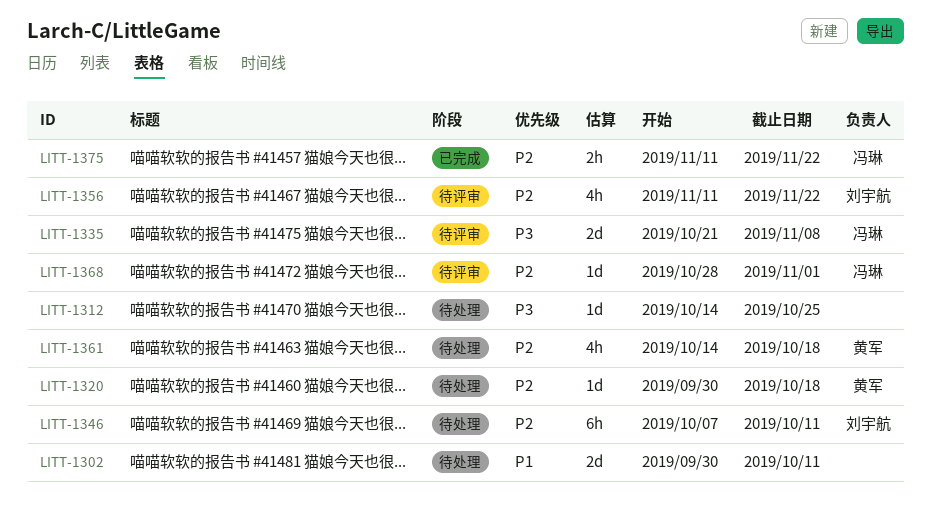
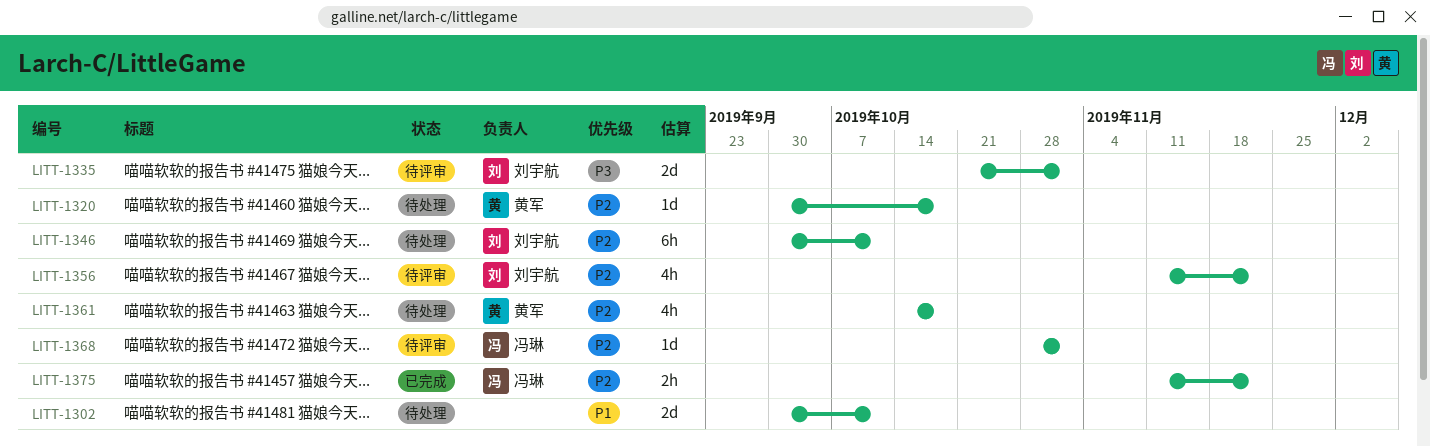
LITT-1312: present -> none
LITT-1335, owner: 冯琳 -> 刘宇航
LITT-1335, due: Nov 8 -> Nov 1
LITT-1346, start: Oct 7 -> Sep 30

